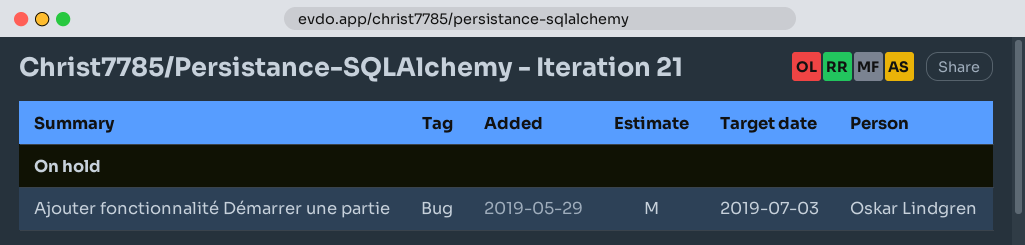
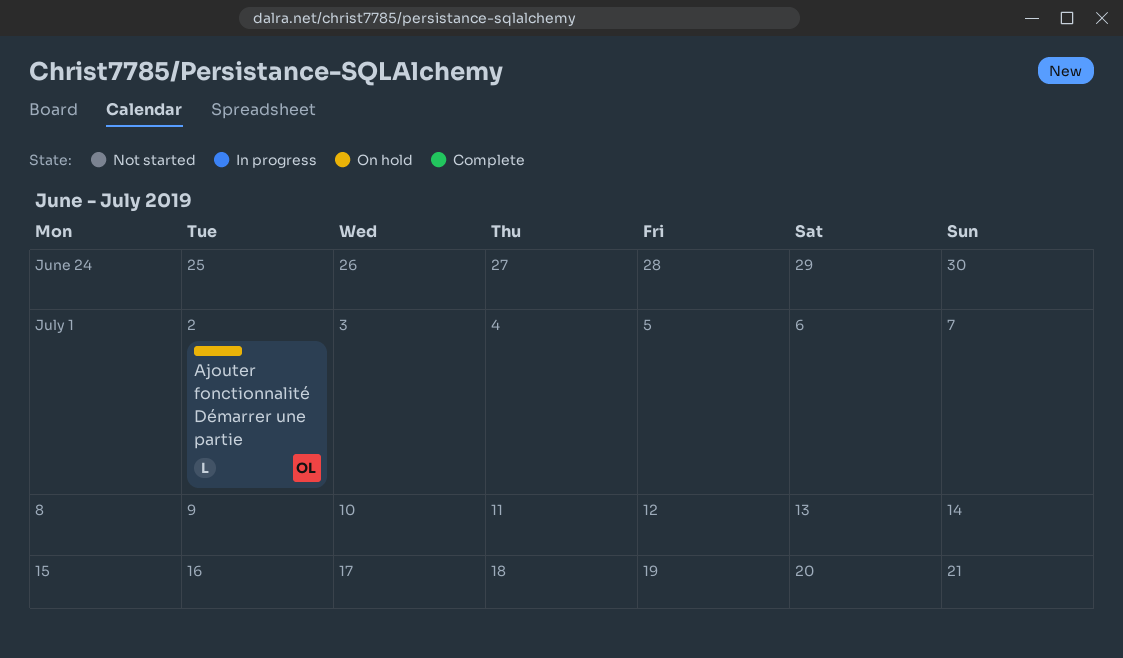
Ajouter fonctionnalité Démarrer une partie, estimate: M -> L
Ajouter fonctionnalité Démarrer une partie, due: Jul 3 -> Jul 2

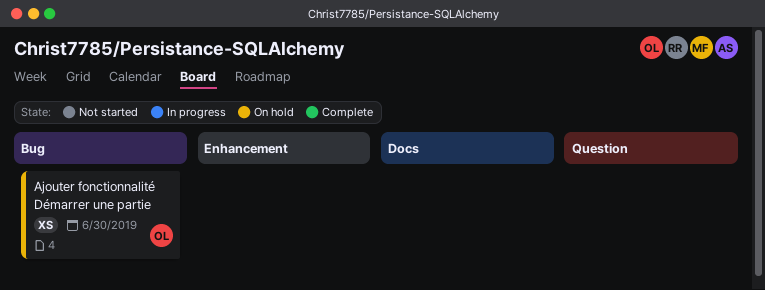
Ajouter fonctionnalité Démarrer une partie, estimate: L -> XS
Ajouter fonctionnalité Démarrer une partie, due: Jul 2 -> Jun 30

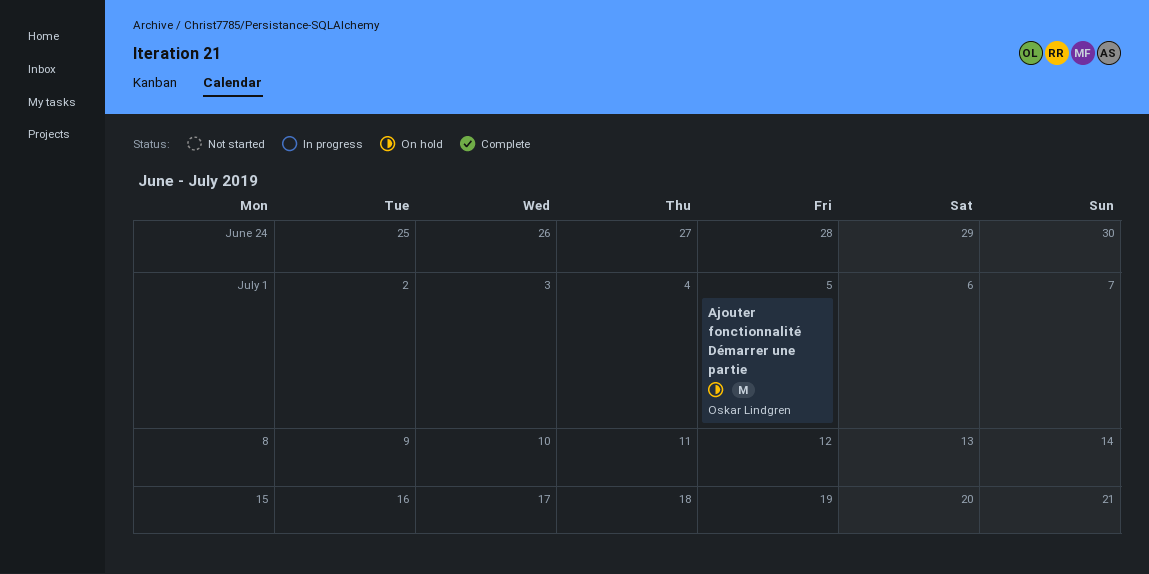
Ajouter fonctionnalité Démarrer une partie, estimate: XS -> M
Ajouter fonctionnalité Démarrer une partie, due: Jun 30 -> Jul 5

